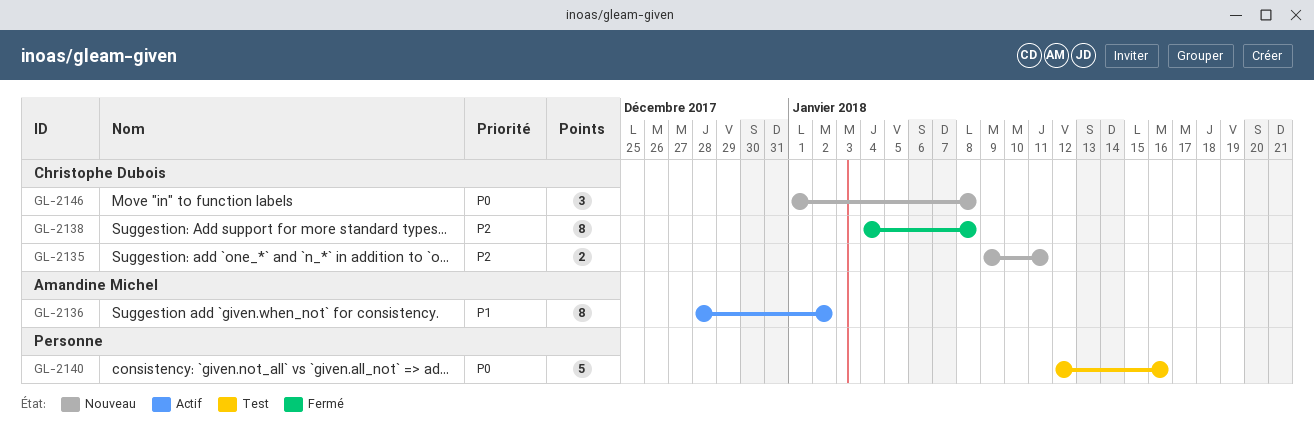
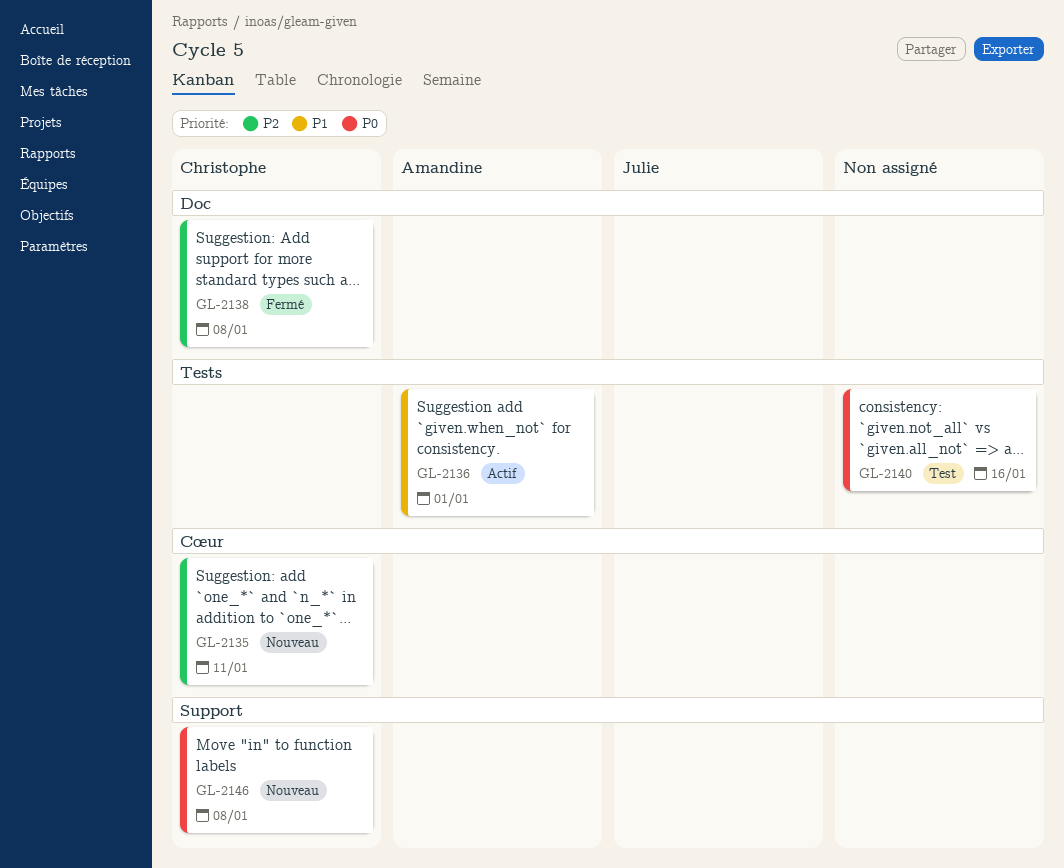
GL-2136, due: Jan 2 -> Jan 1

